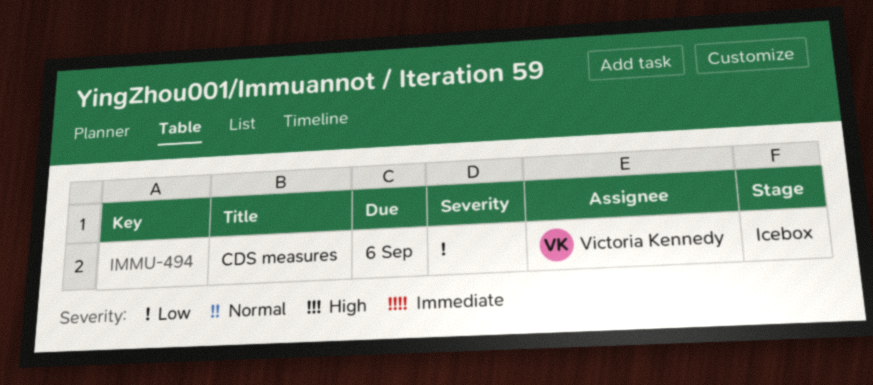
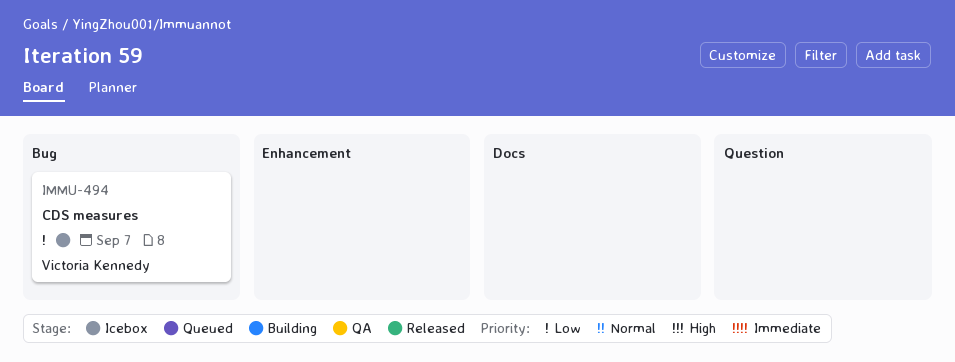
IMMU-494, due: Sep 6 -> Sep 7

